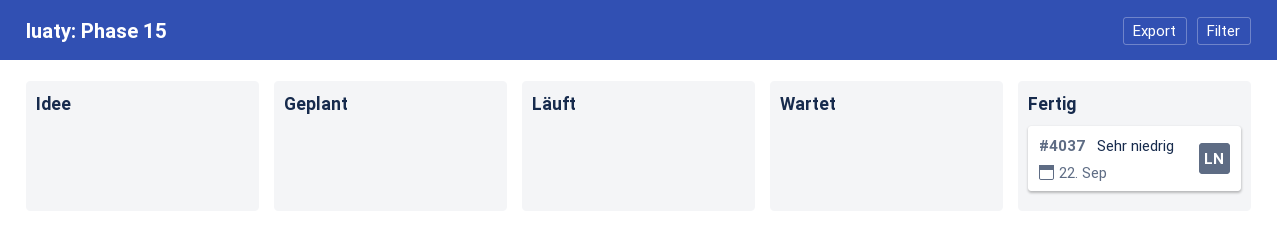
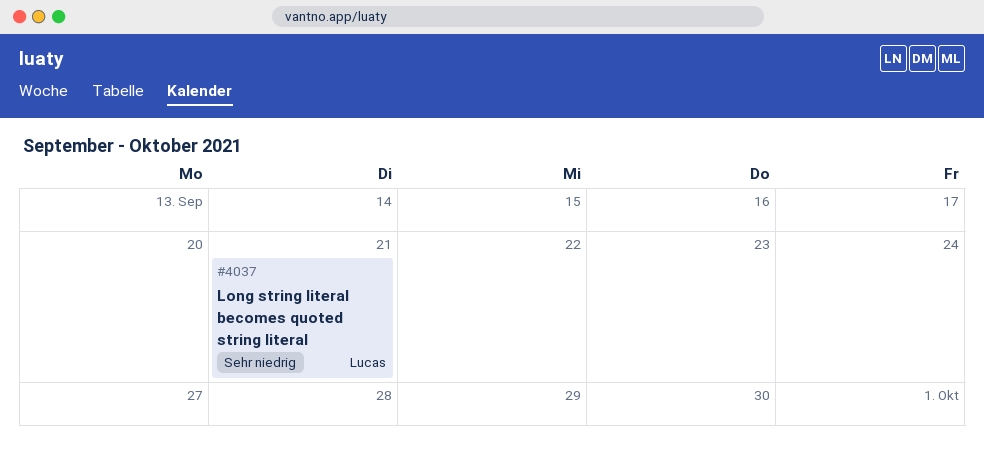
#4037, due: Sep 22 -> Sep 21

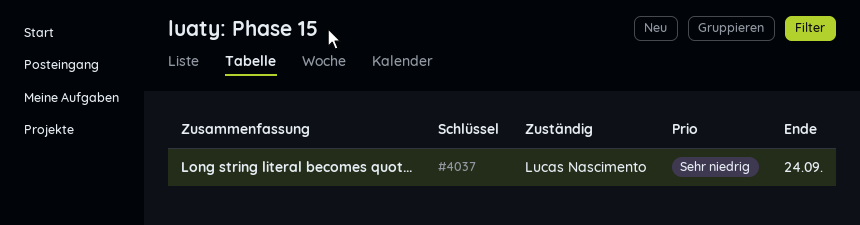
#4037, due: Sep 21 -> Sep 24

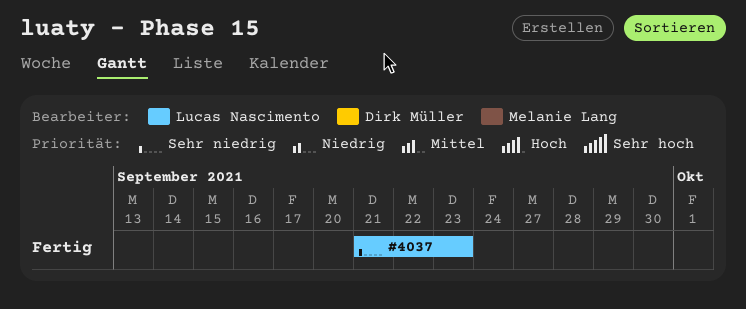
#4037, due: Sep 24 -> Sep 23

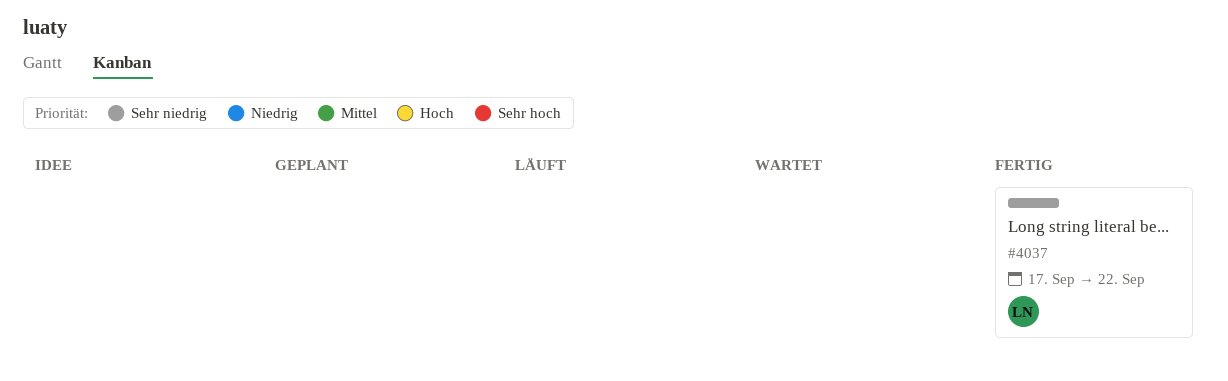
#4037, start: Sep 21 -> Sep 17
#4037, due: Sep 23 -> Sep 22

